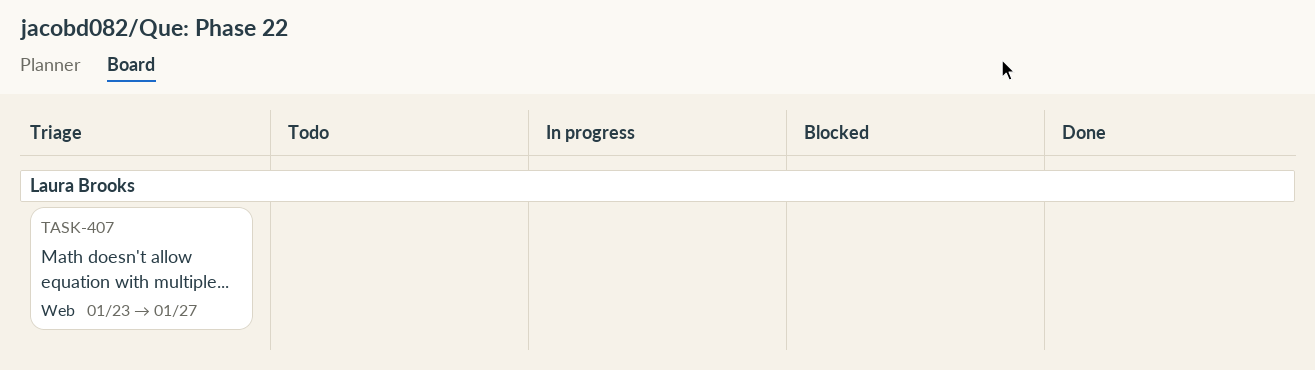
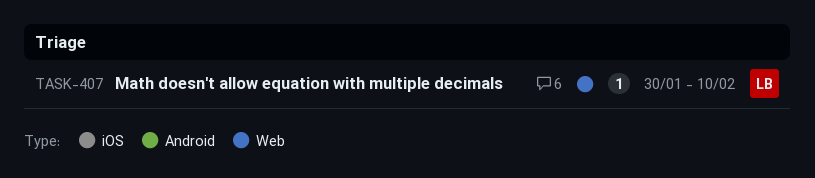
TASK-407, start: Jan 23 -> Jan 30
TASK-407, due: Jan 27 -> Feb 10

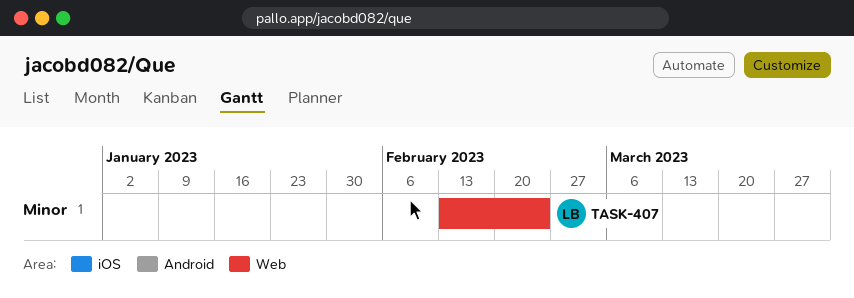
TASK-407, start: Jan 30 -> Feb 13
TASK-407, due: Feb 10 -> Feb 24

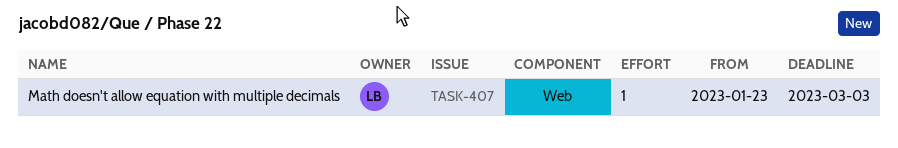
TASK-407, start: Feb 13 -> Jan 23
TASK-407, due: Feb 24 -> Mar 3

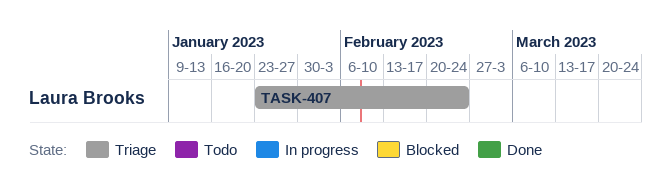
TASK-407, due: Mar 3 -> Feb 24

